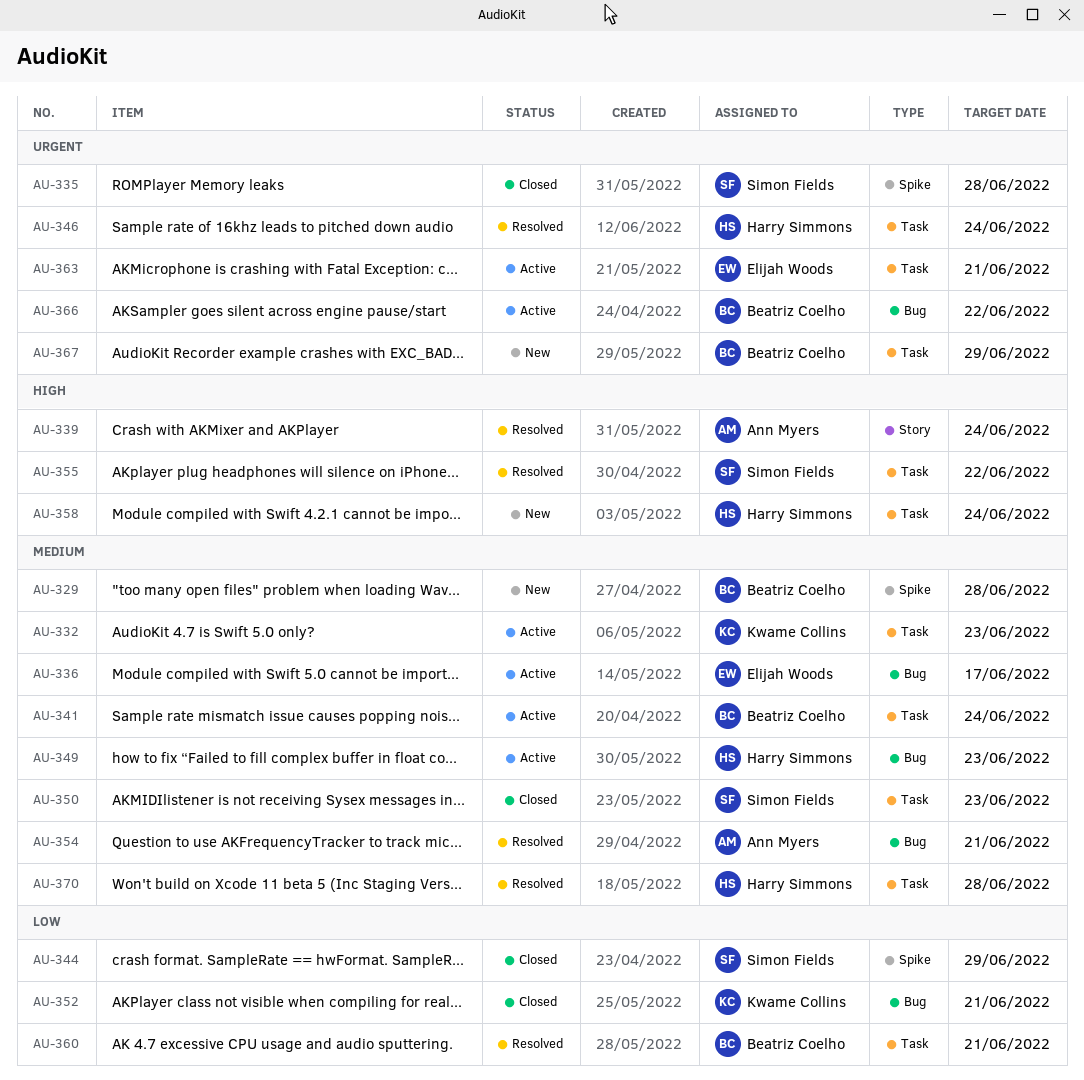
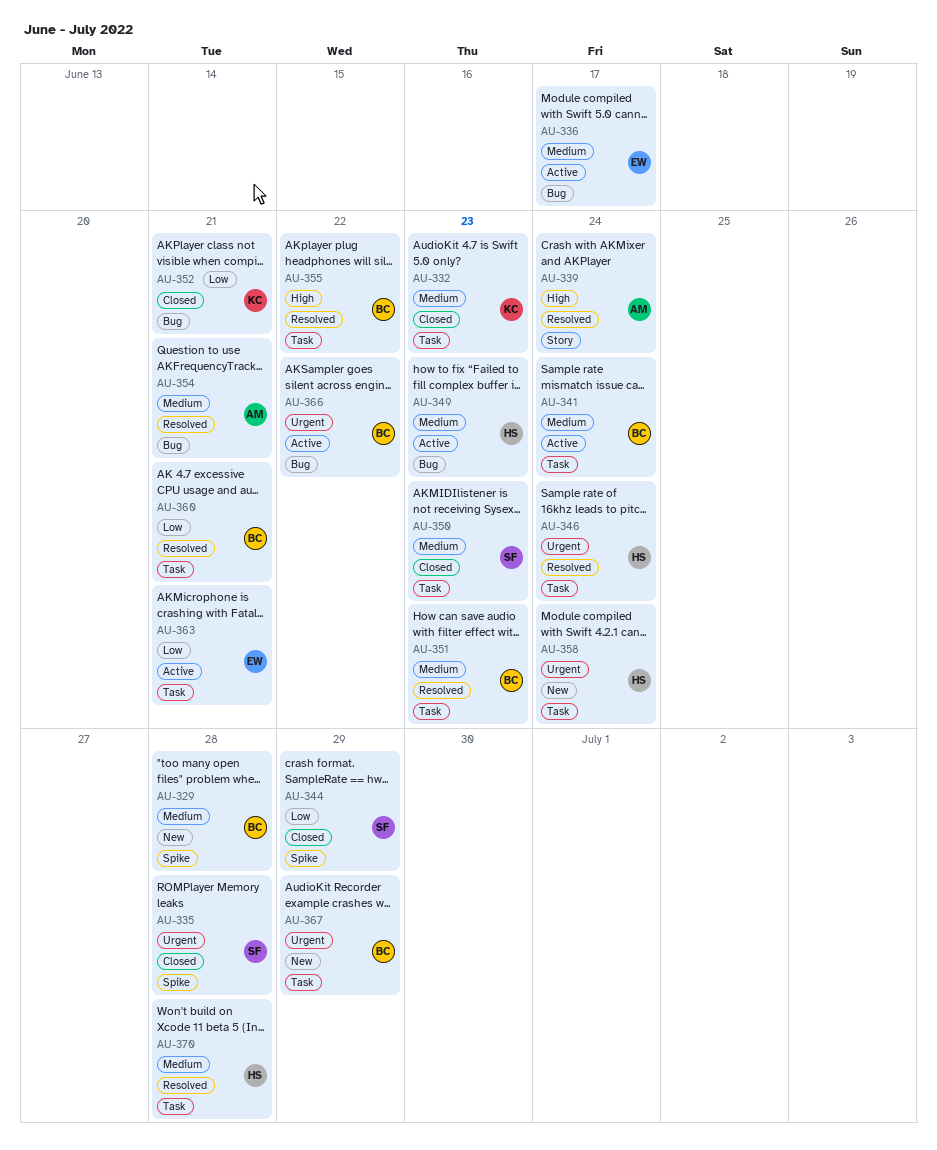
AU-332, status: Active -> Closed
AU-351: none -> present
AU-355, owner: Simon Fields -> Beatriz Coelho
AU-358, priority: High -> Urgent
AU-363, priority: Urgent -> Low

